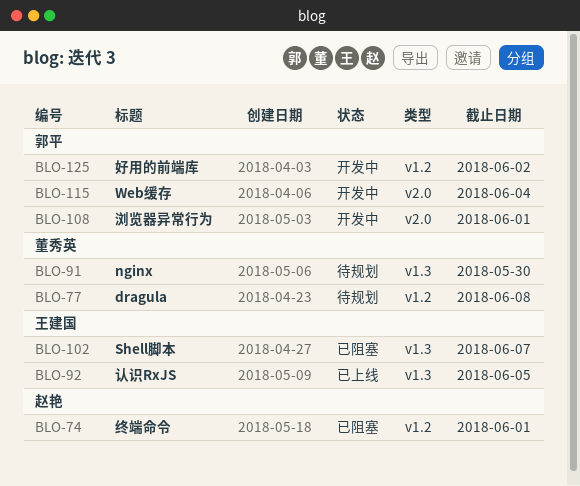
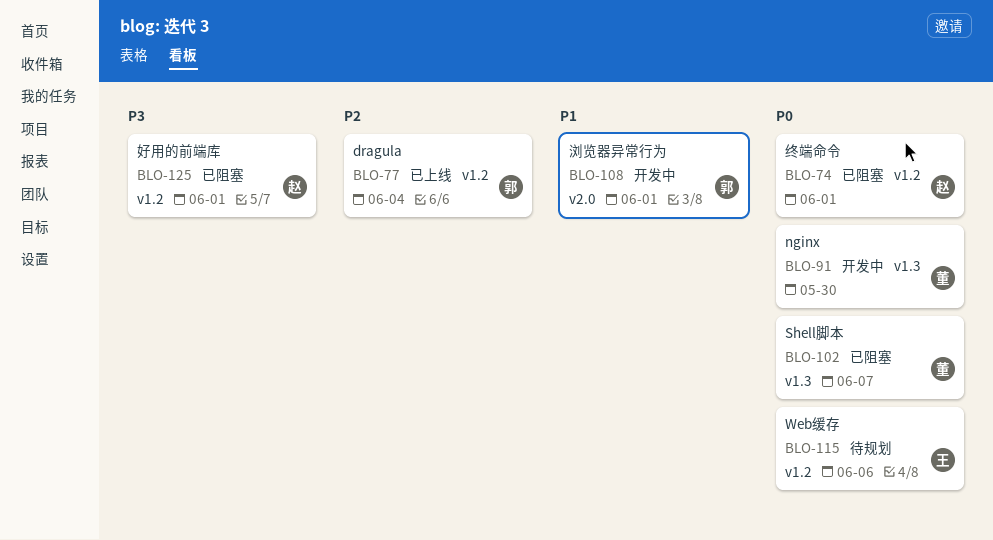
BLO-77, status: 待规划 -> 已上线
BLO-77, owner: 董秀英 -> 郭平
BLO-77, due: Jun 8 -> Jun 4
BLO-91, status: 待规划 -> 开发中
BLO-92: present -> none
BLO-102, owner: 王建国 -> 董秀英
BLO-115, status: 开发中 -> 待规划
BLO-115, owner: 郭平 -> 王建国
BLO-115, label: v2.0 -> v1.2
BLO-115, due: Jun 4 -> Jun 6
BLO-125, status: 开发中 -> 已阻塞
BLO-125, owner: 郭平 -> 赵艳
BLO-125, due: Jun 2 -> Jun 1

